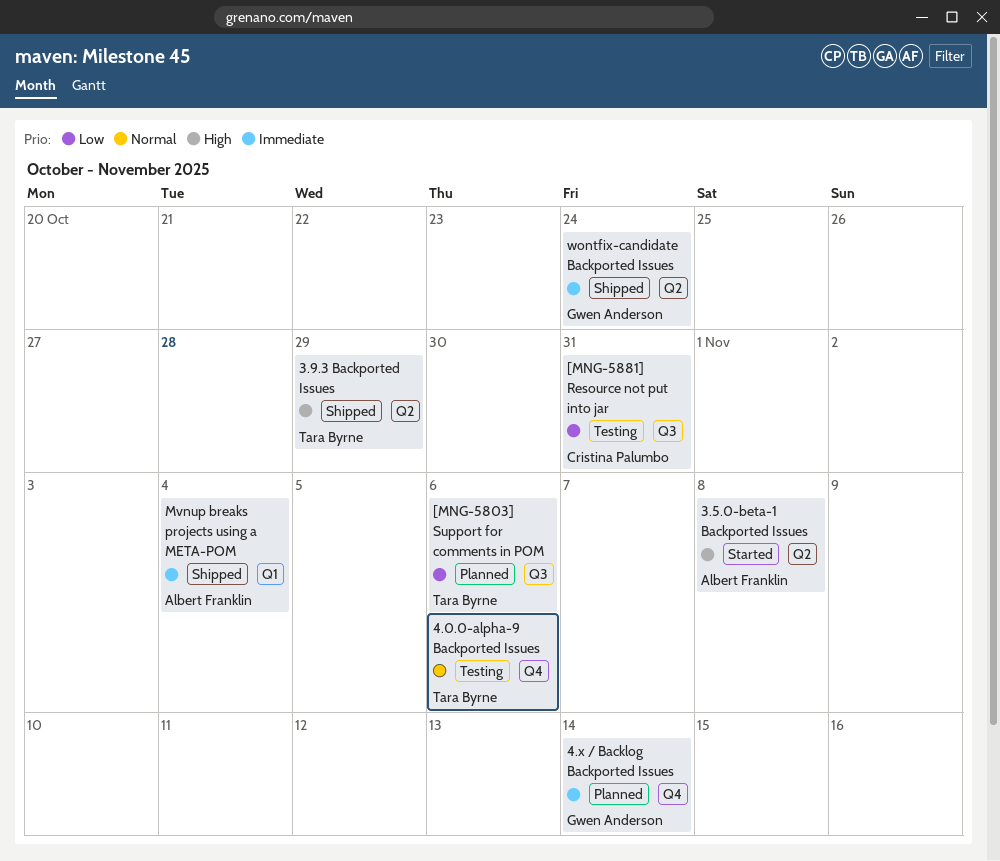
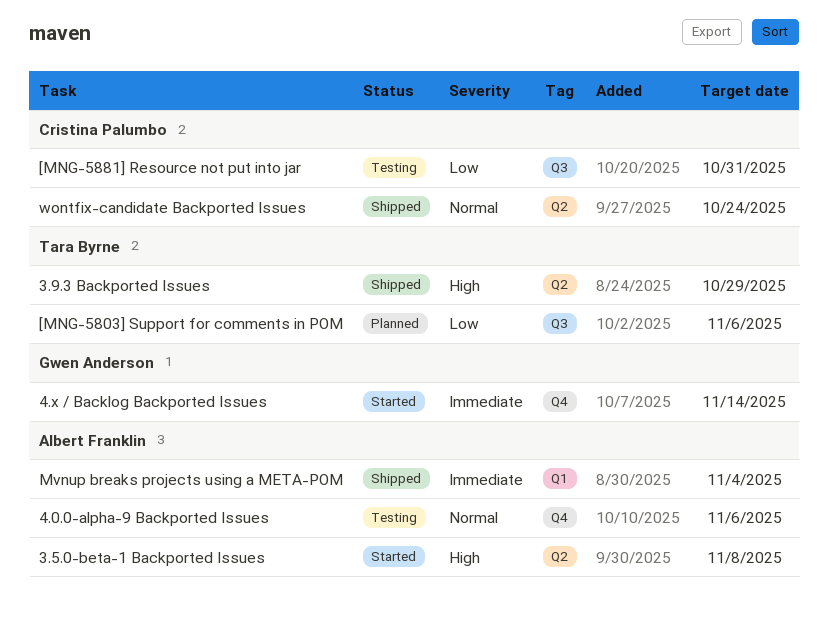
4.0.0-alpha-9 Backported Issues, owner: Tara Byrne -> Albert Franklin
4.x / Backlog Backported Issues, status: Planned -> Started
wontfix-candidate Backported Issues, owner: Gwen Anderson -> Cristina Palumbo
wontfix-candidate Backported Issues, priority: Immediate -> Normal

